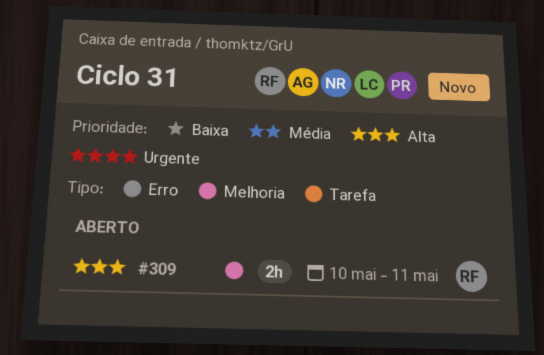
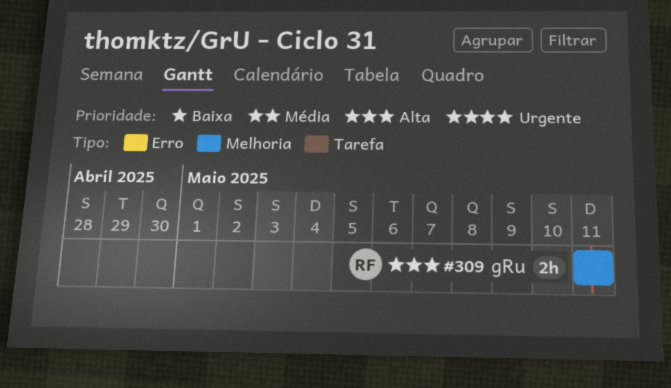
#309, start: May 10 -> May 11

